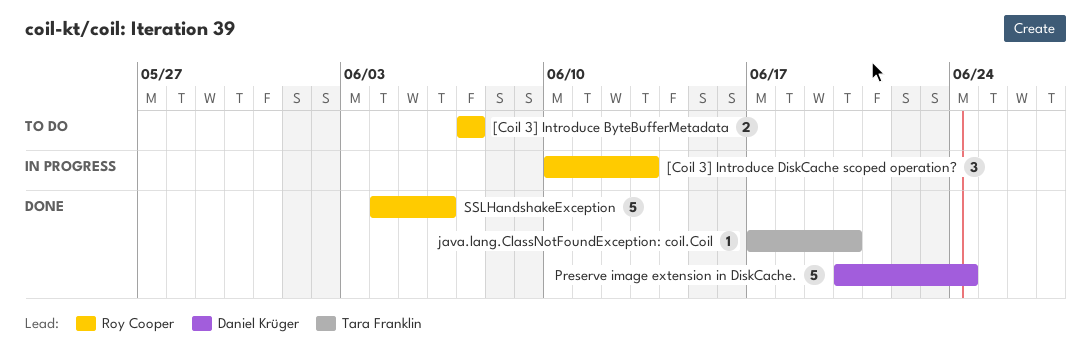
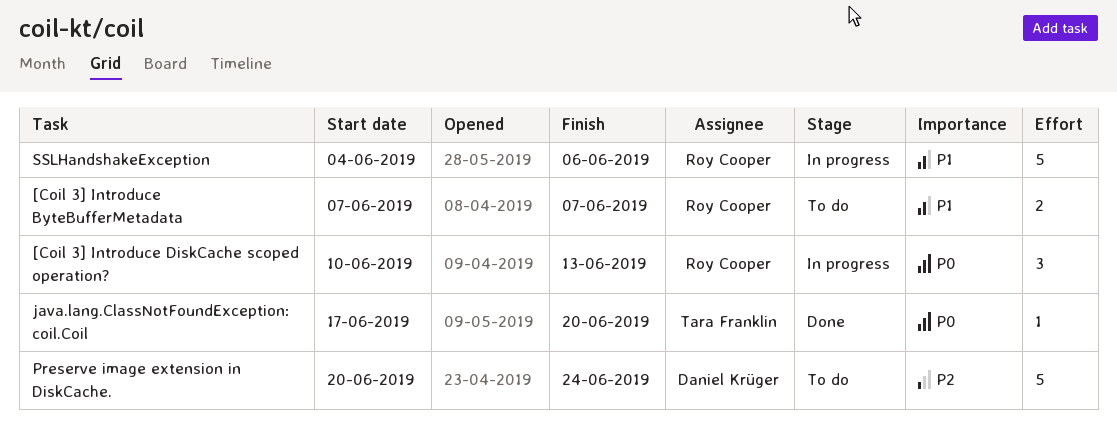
Preserve image extension in DiskCache., status: Done -> To do
SSLHandshakeException, status: Done -> In progress

